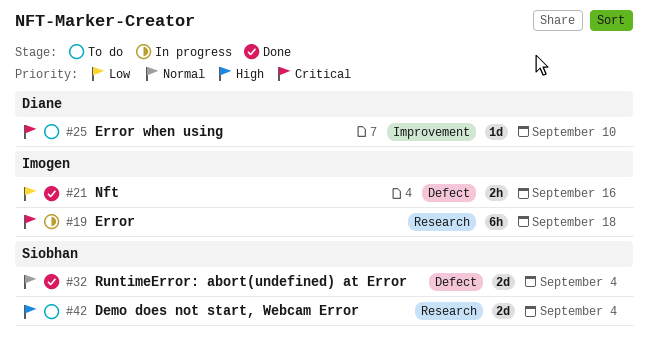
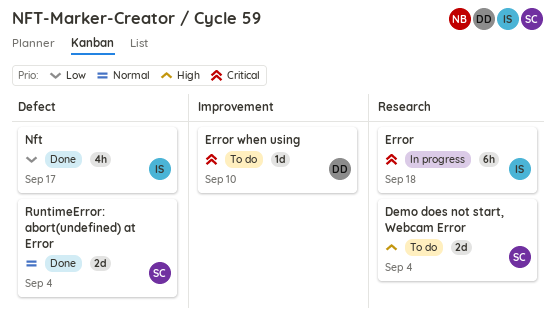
Nft, estimate: 2h -> 4h
Nft, due: Sep 16 -> Sep 17

